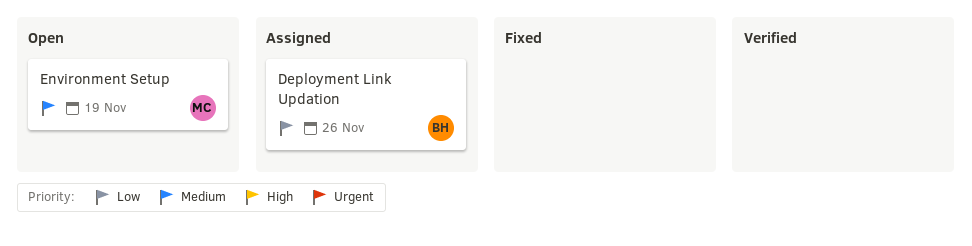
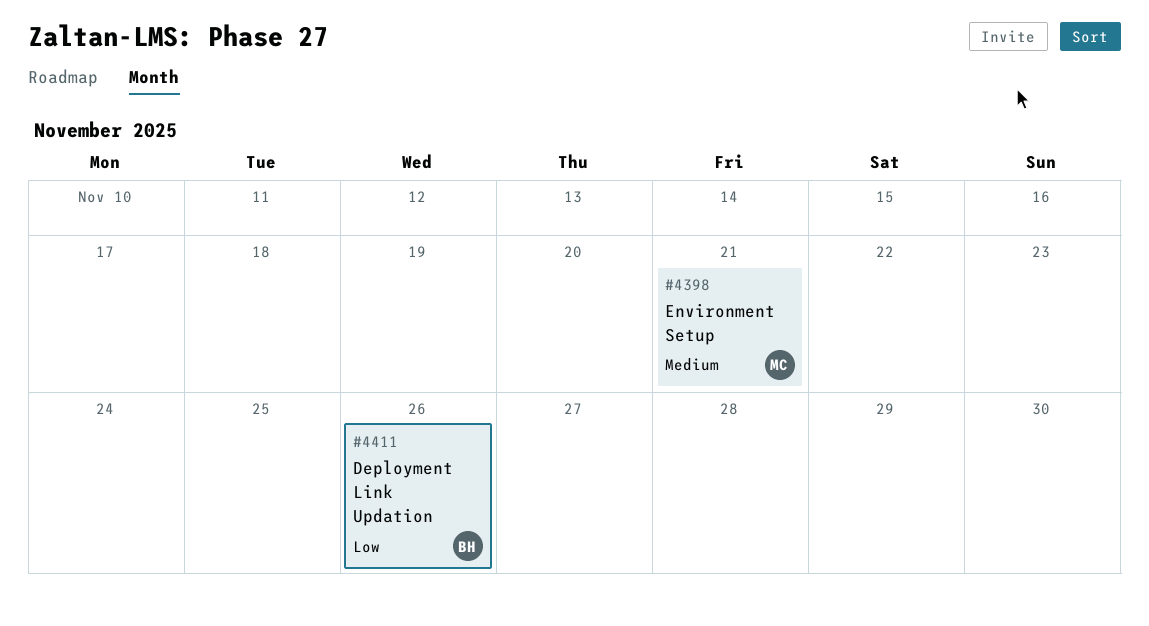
Environment Setup, due: Nov 19 -> Nov 21

